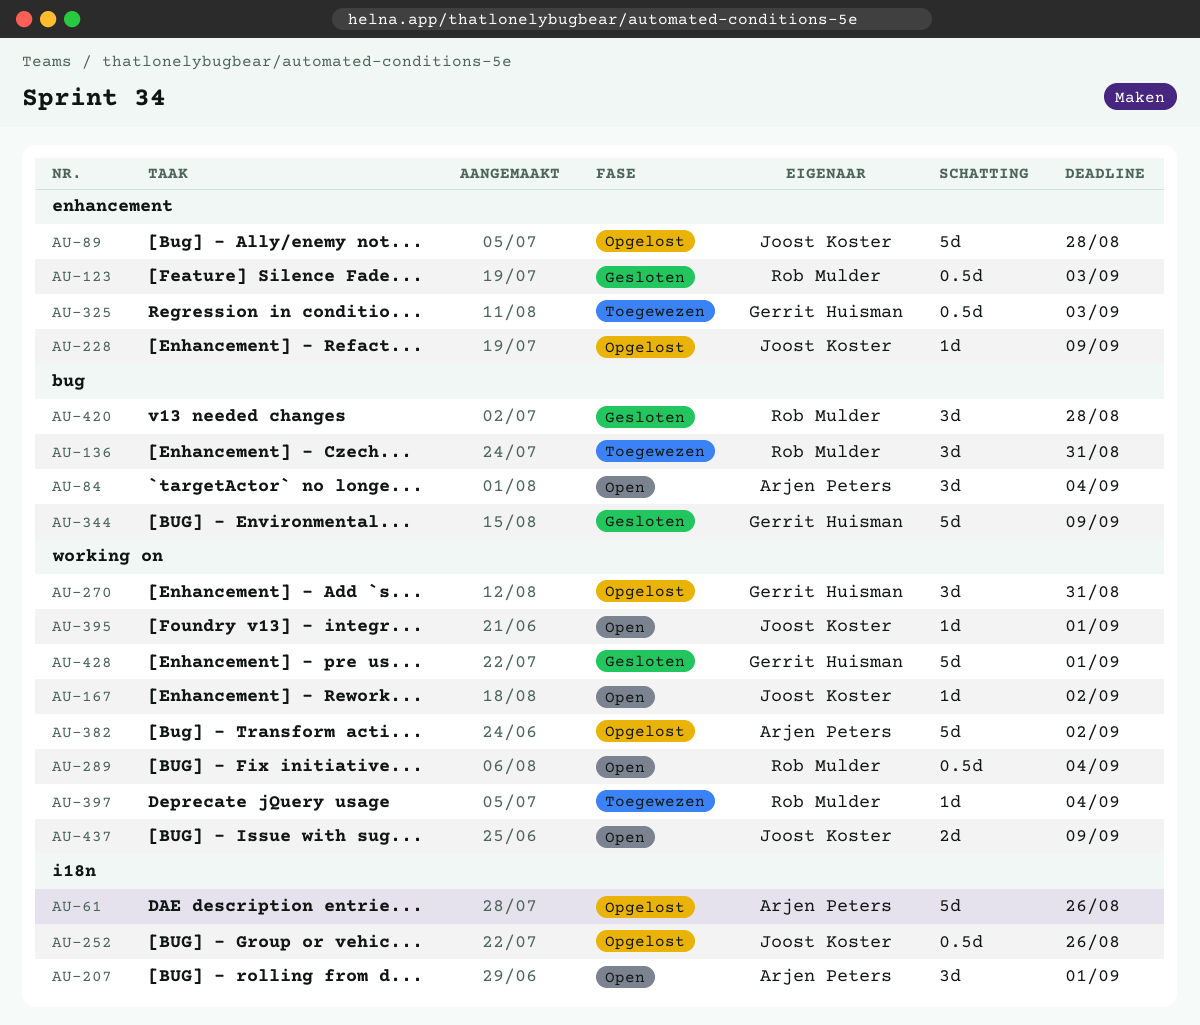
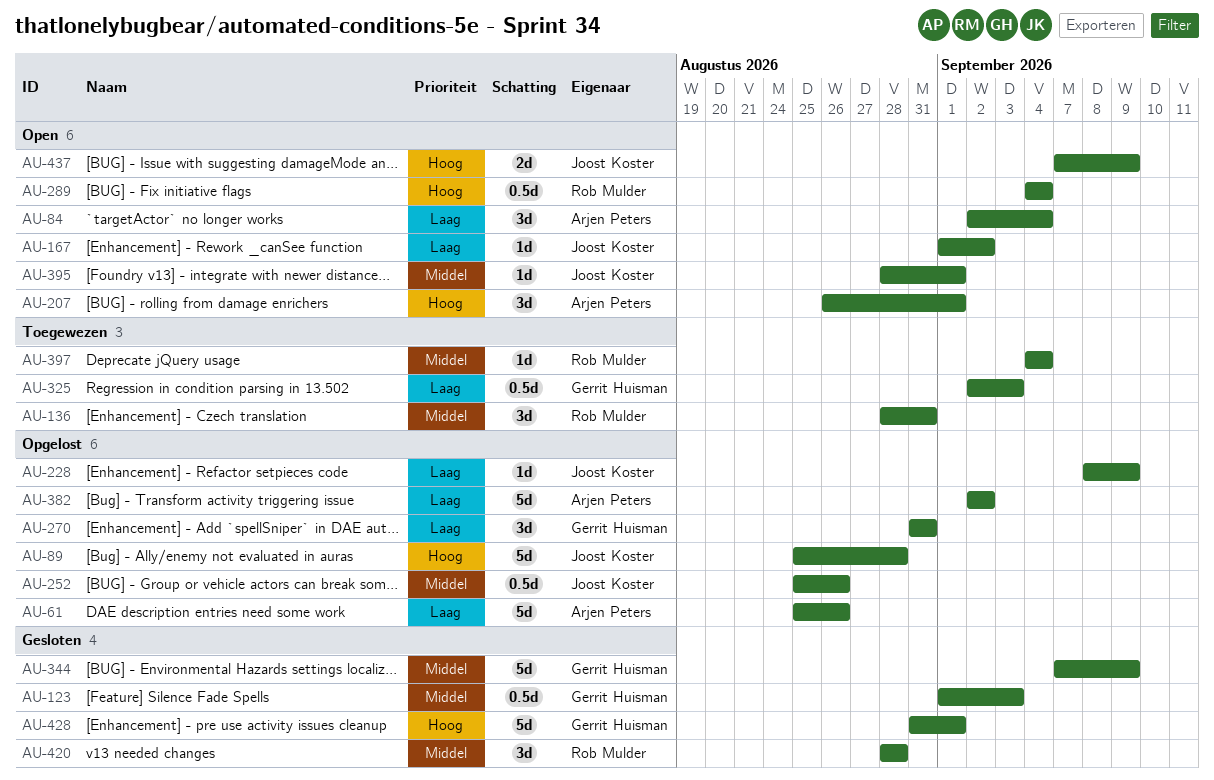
AU-123, owner: Rob Mulder -> Gerrit Huisman

